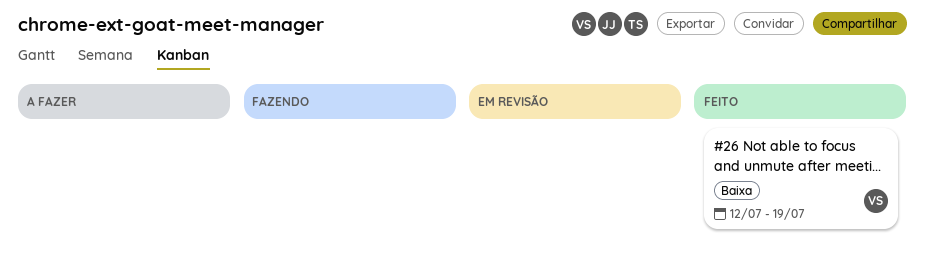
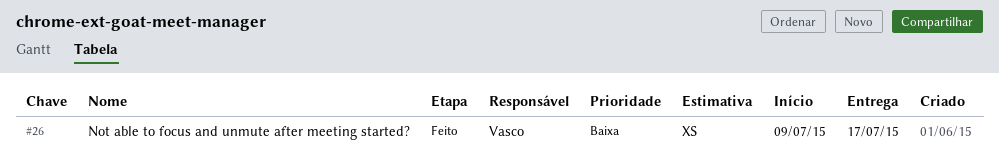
#26, start: Jul 12 -> Jul 9
#26, due: Jul 19 -> Jul 17

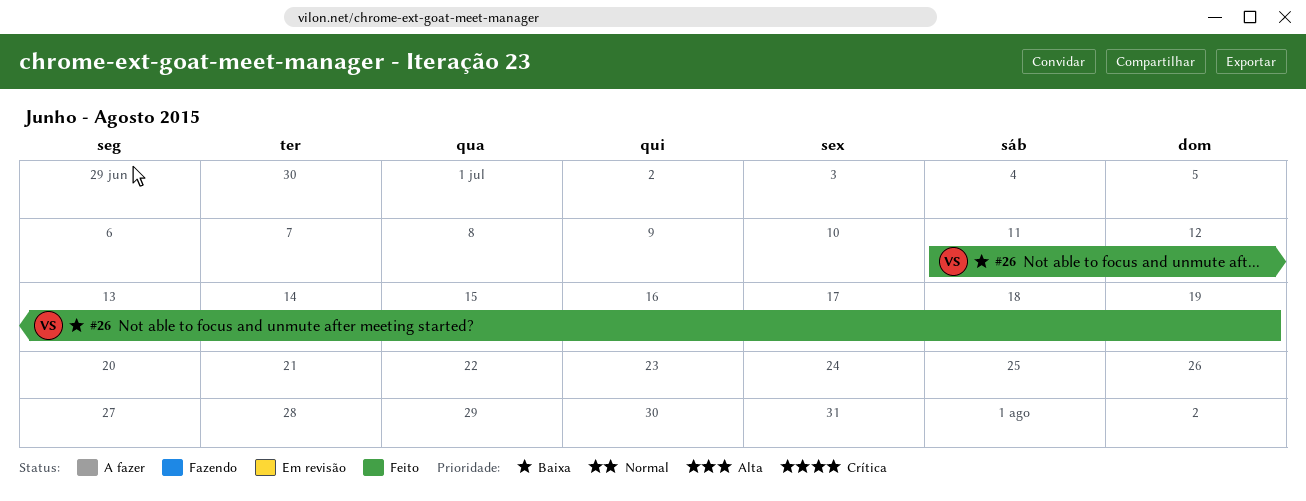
#26, start: Jul 9 -> Jul 11
#26, due: Jul 17 -> Jul 19

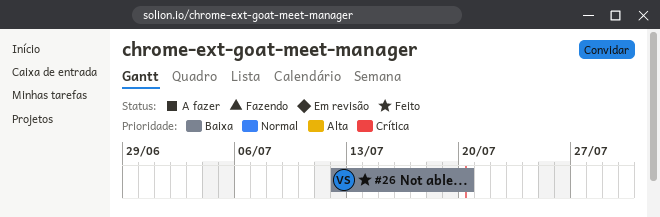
#26, start: Jul 11 -> Jul 12
#26, due: Jul 19 -> Jul 20

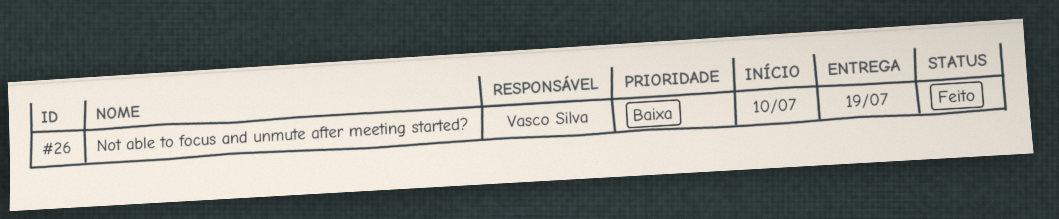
#26, start: Jul 12 -> Jul 10
#26, due: Jul 20 -> Jul 19

